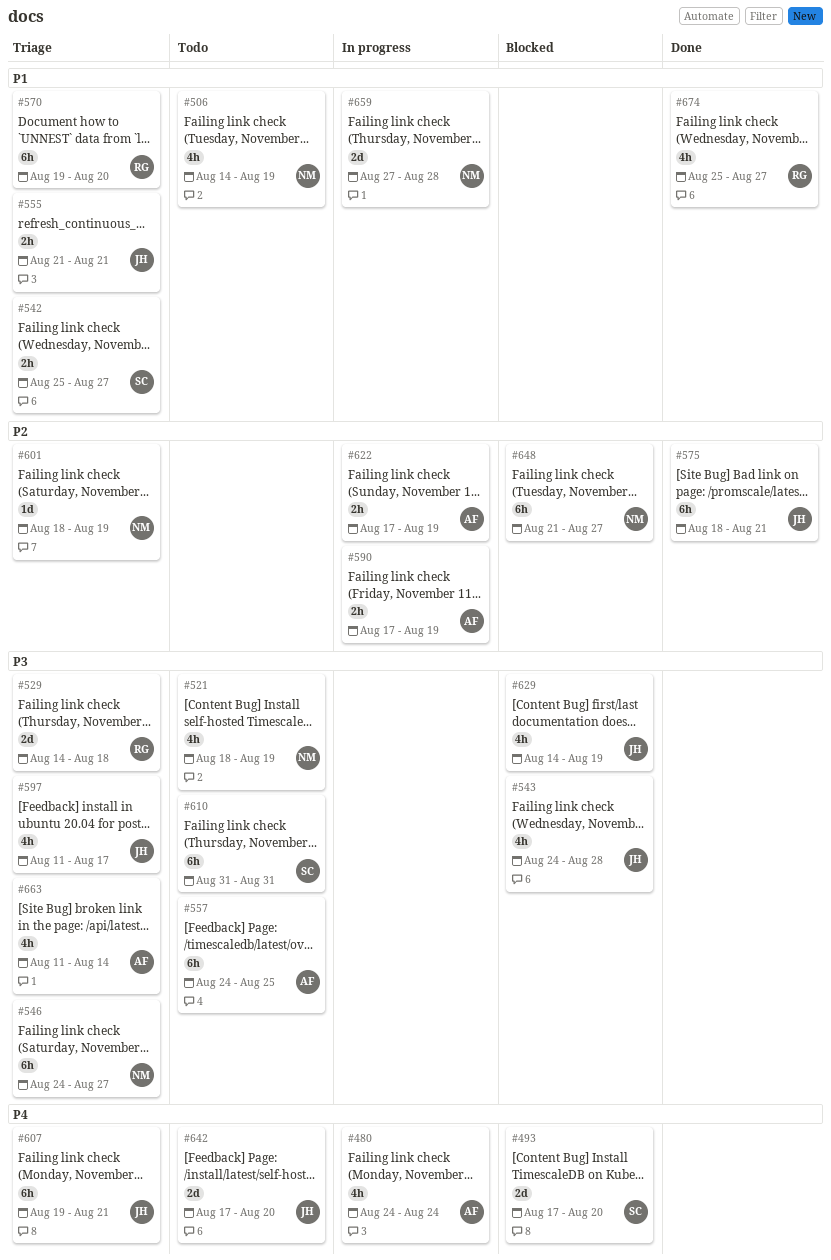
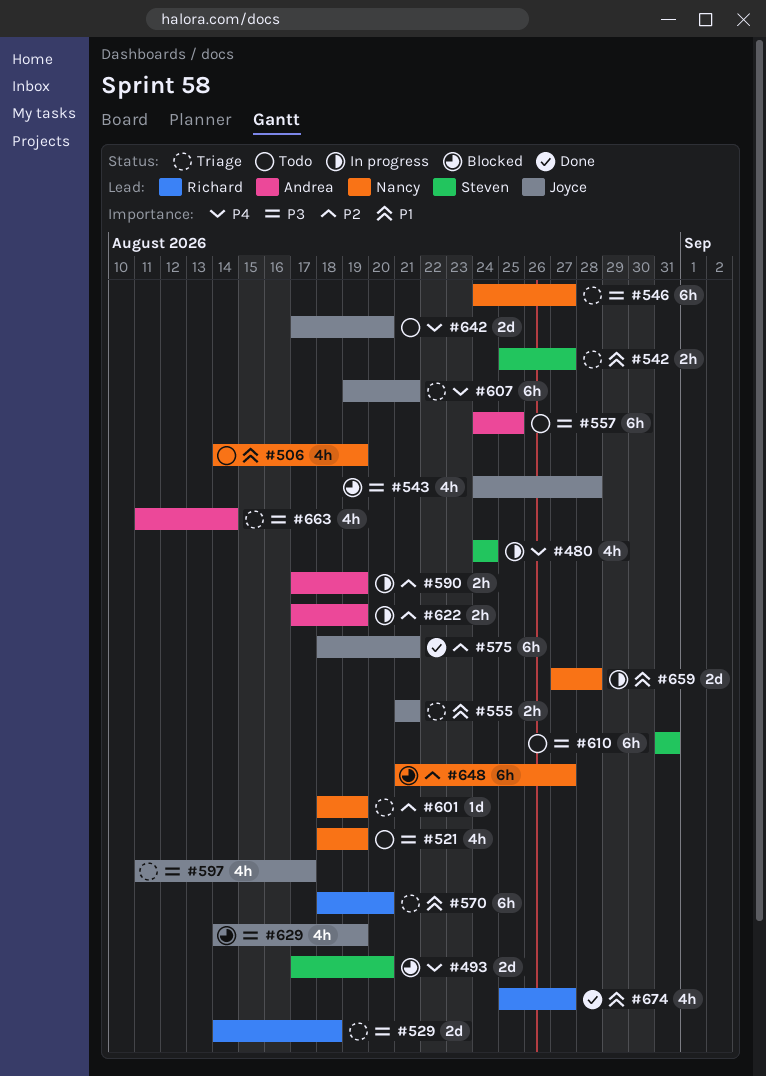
#480, owner: Andrea -> Steven
#570, start: Aug 19 -> Aug 18

